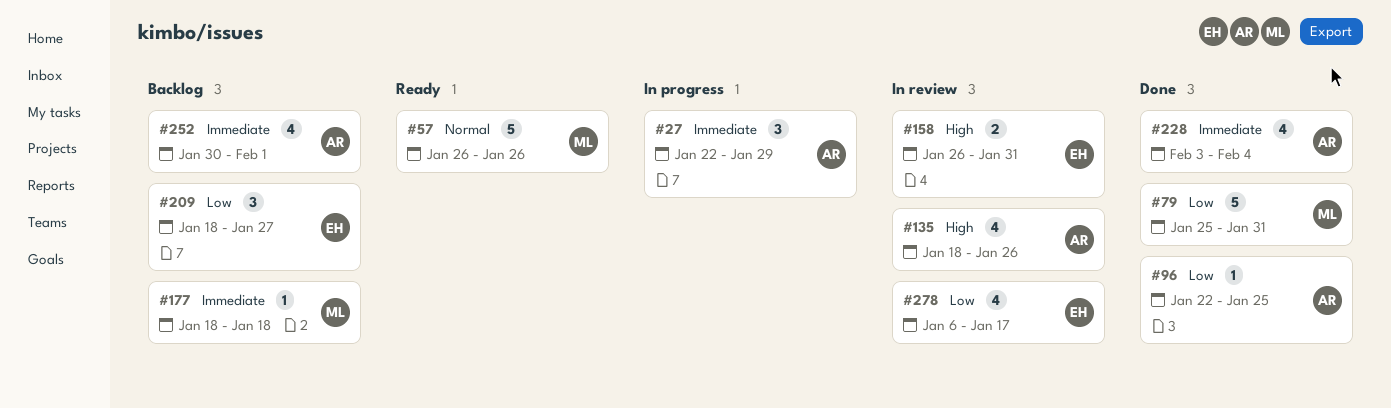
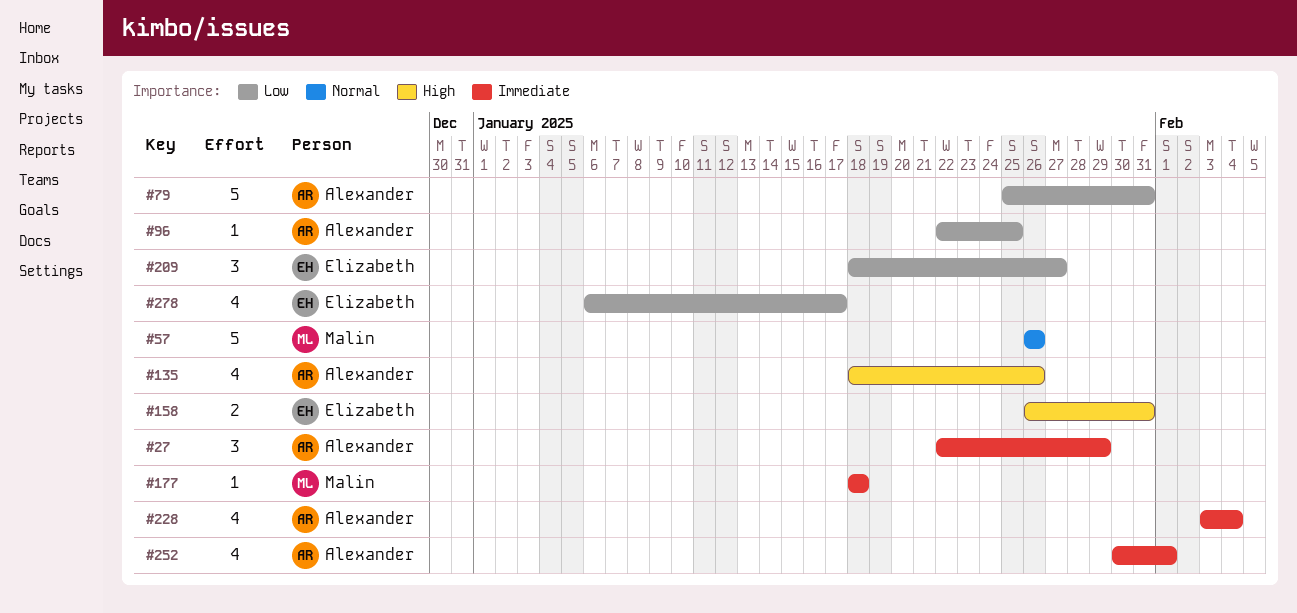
#79, owner: Malin -> Alexander

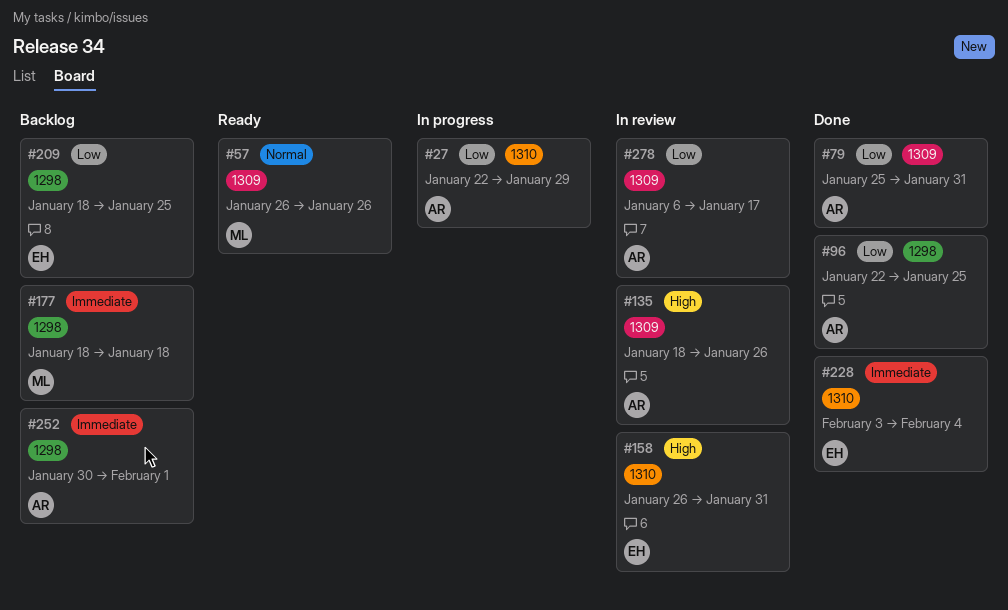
#27, priority: Immediate -> Low
#209, due: Jan 27 -> Jan 25
#228, owner: Alexander -> Elizabeth
#278, owner: Elizabeth -> Alexander

